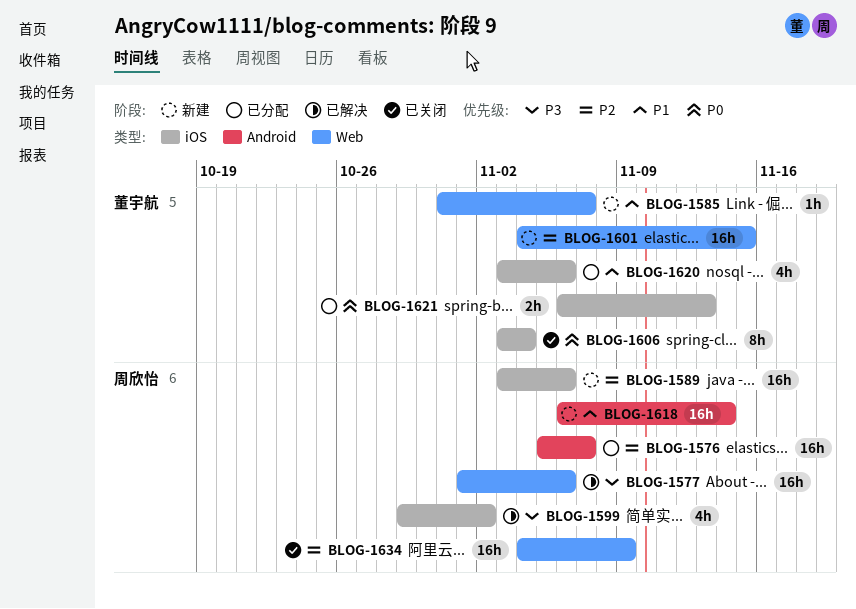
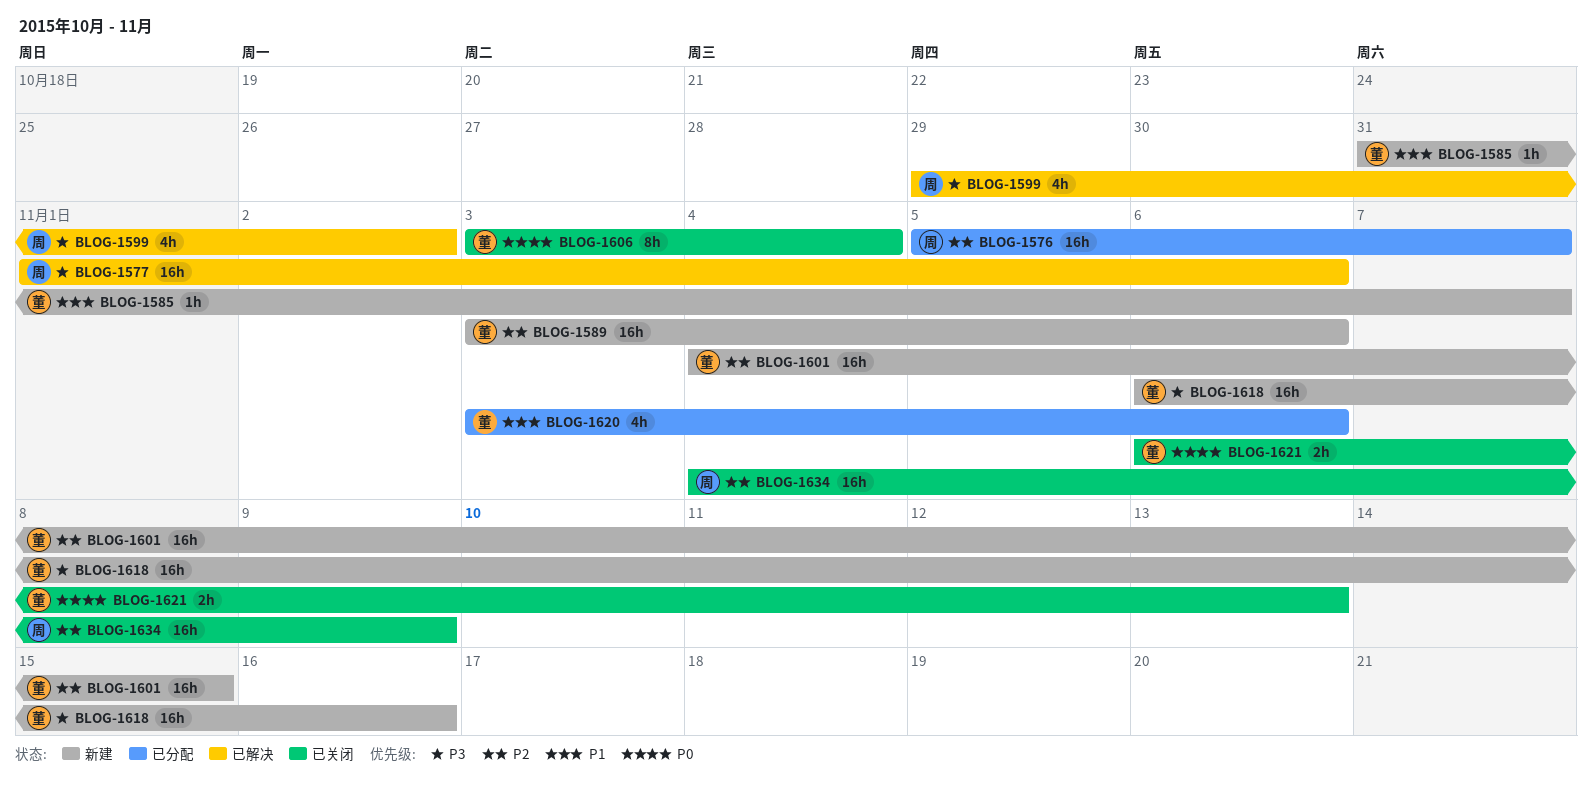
BLOG-1589, owner: 周欣怡 -> 董宇航
BLOG-1618, owner: 周欣怡 -> 董宇航
BLOG-1618, priority: P1 -> P3
BLOG-1618, due: Nov 14 -> Nov 16
BLOG-1621, status: 已分配 -> 已关闭

